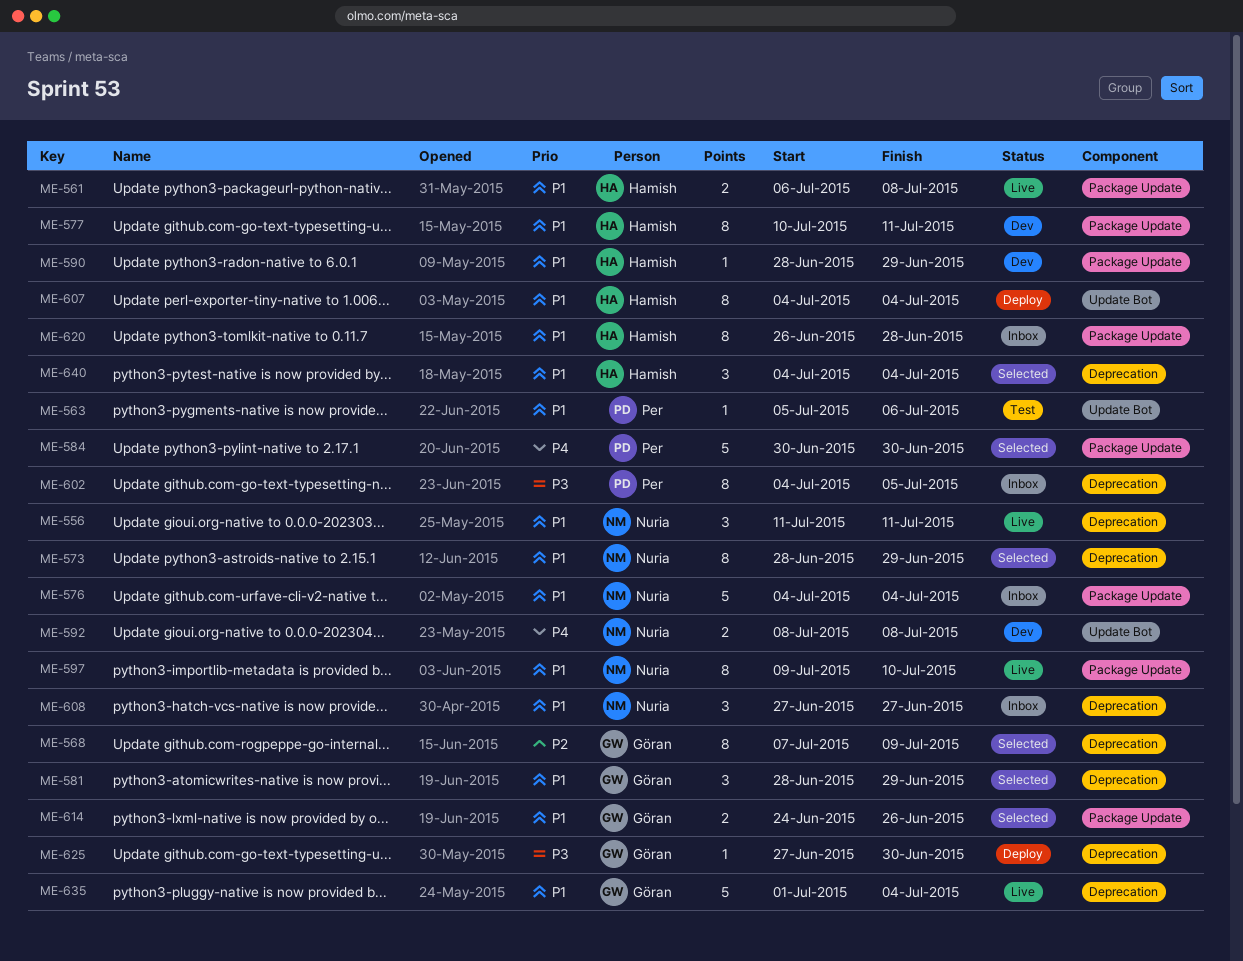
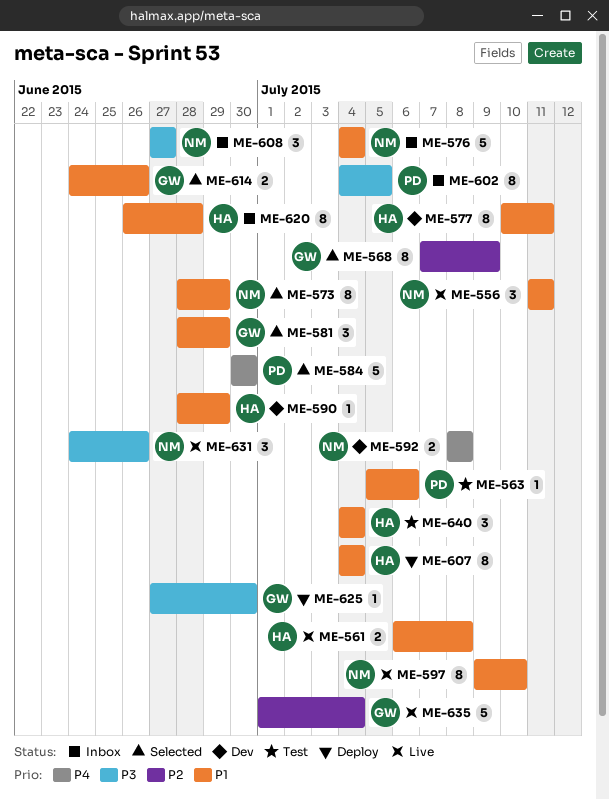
ME-608, priority: P1 -> P3
ME-631: none -> present
ME-635, priority: P1 -> P2
ME-640, status: Selected -> Test

